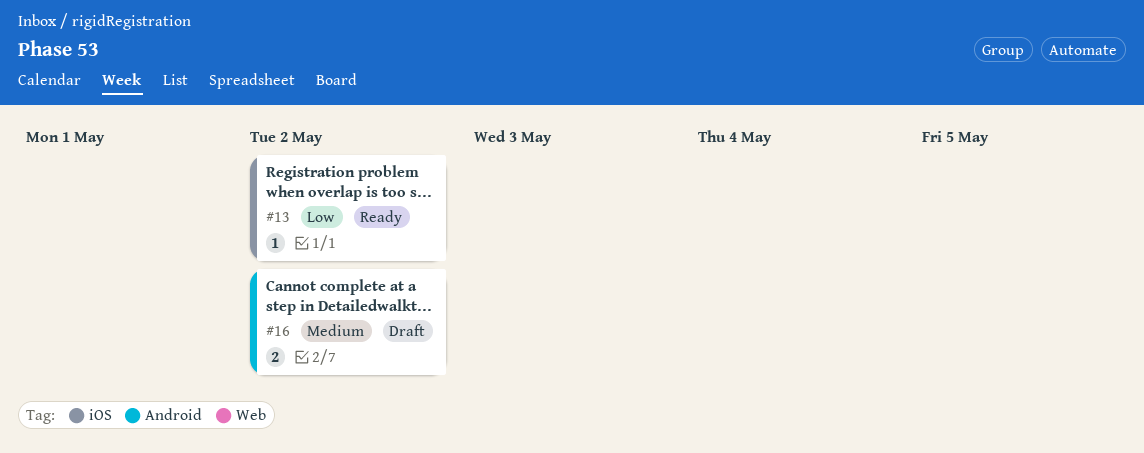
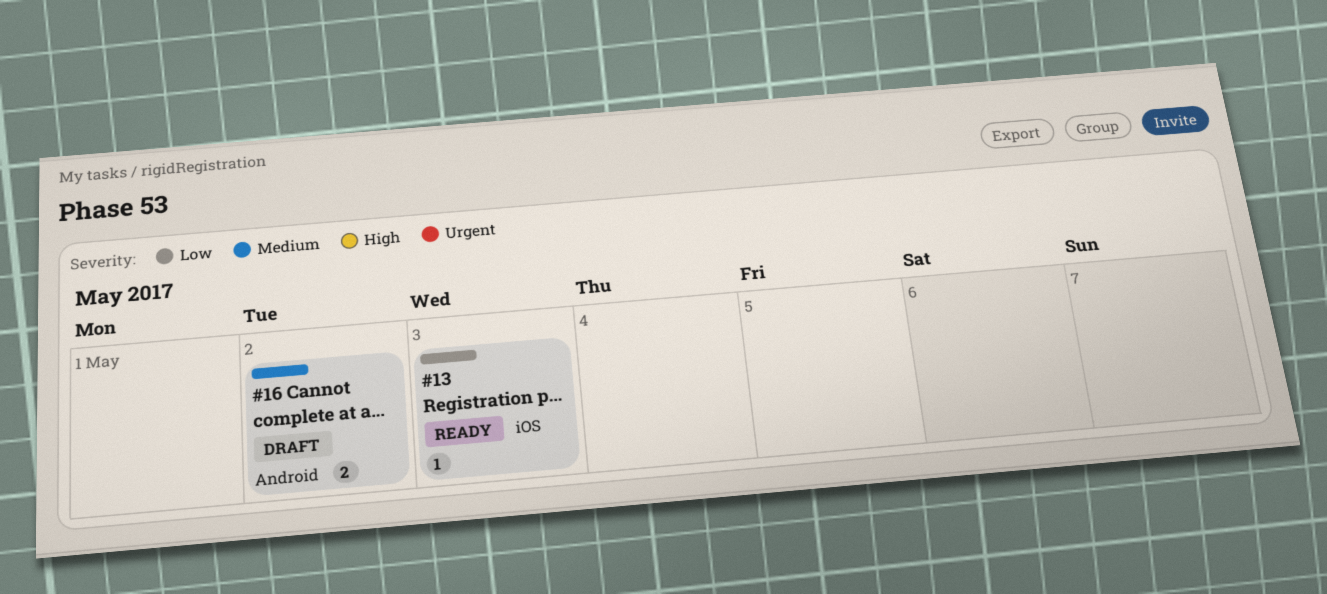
#13, due: May 2 -> May 3

